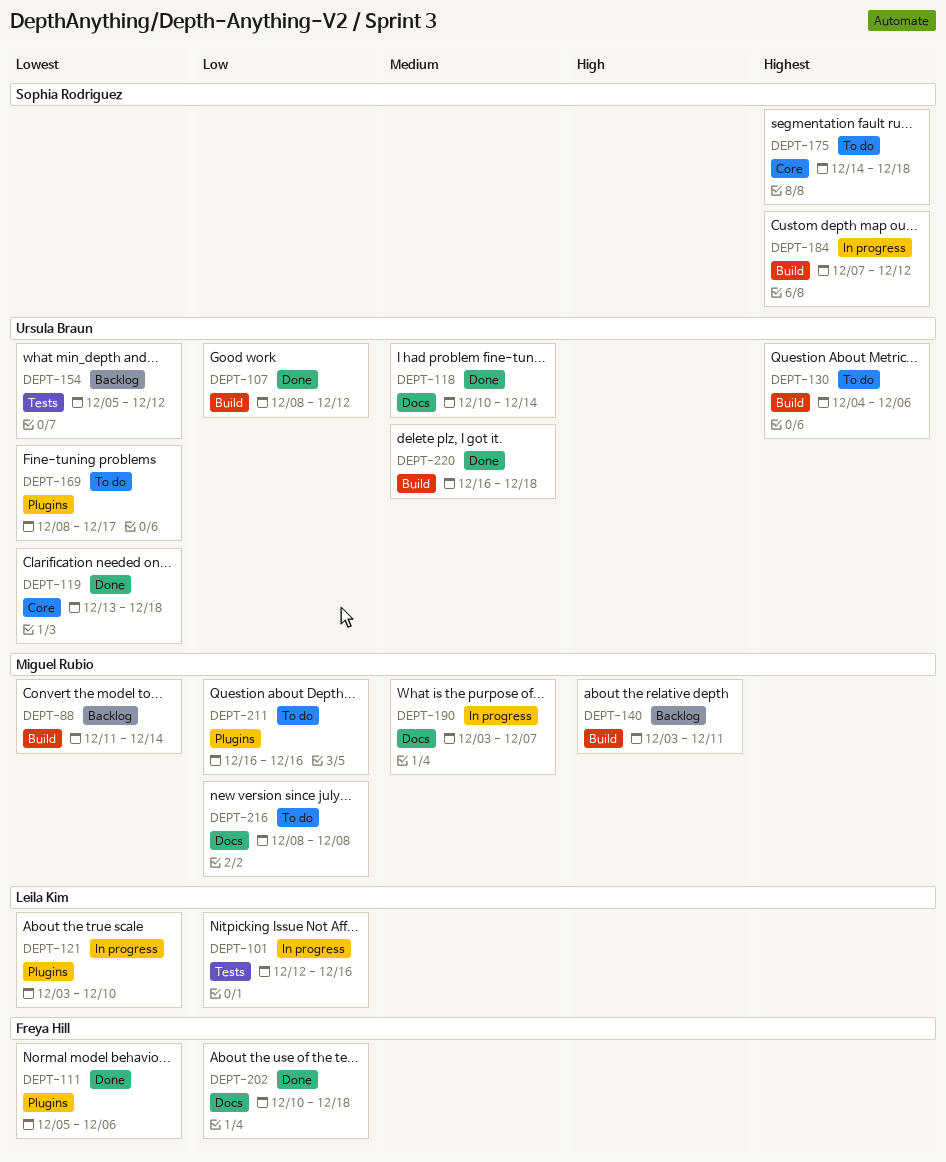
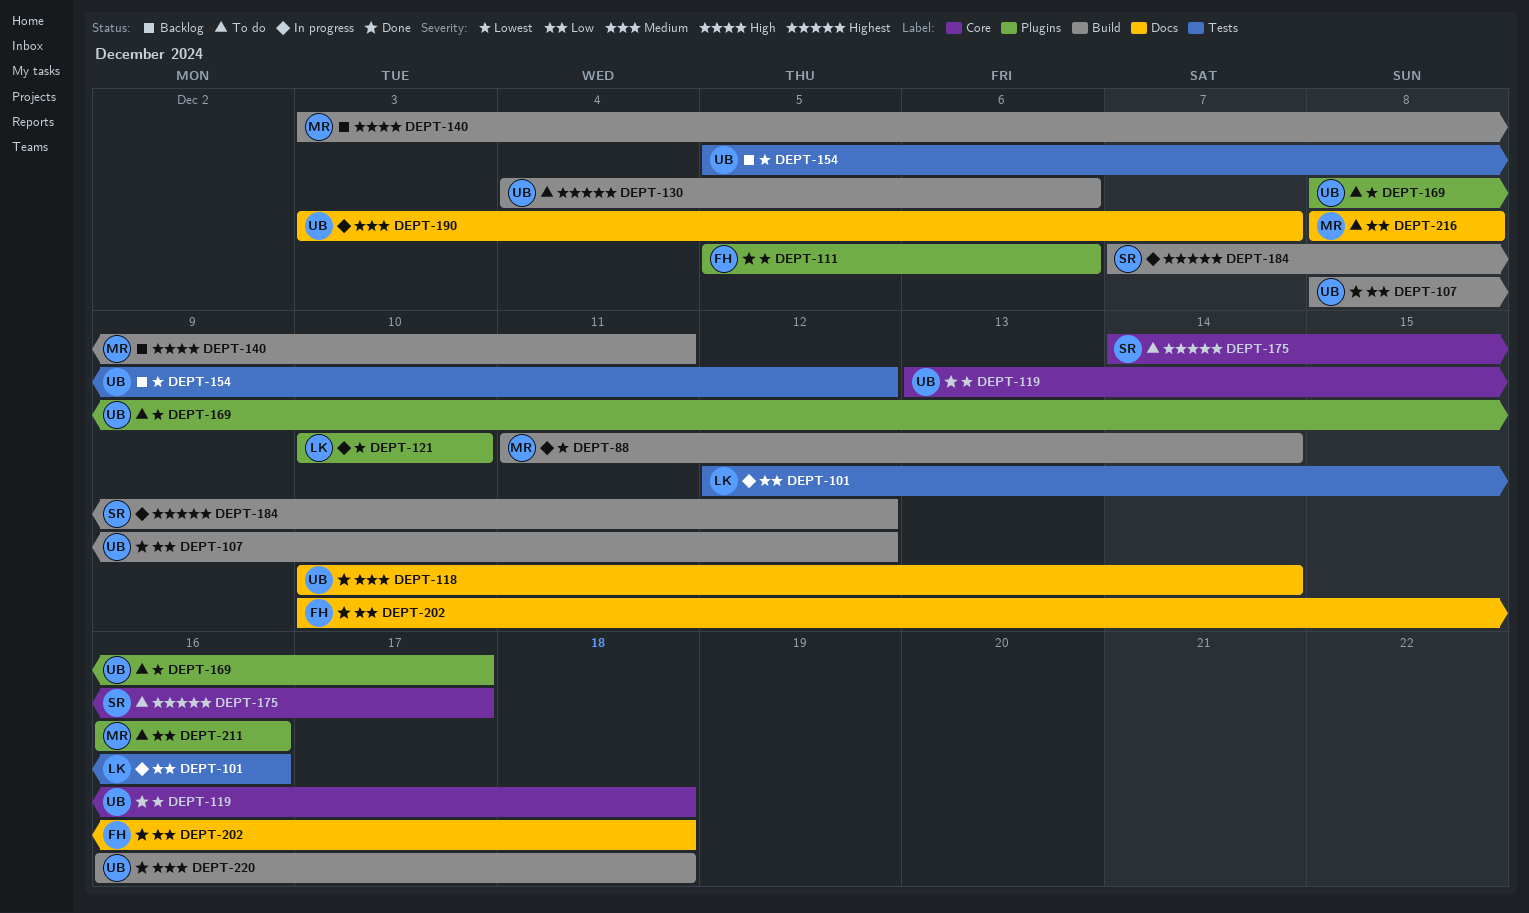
DEPT-88, status: Backlog -> In progress
DEPT-121, start: Dec 3 -> Dec 10
DEPT-175, due: Dec 18 -> Dec 17
DEPT-190, owner: Miguel Rubio -> Ursula Braun

